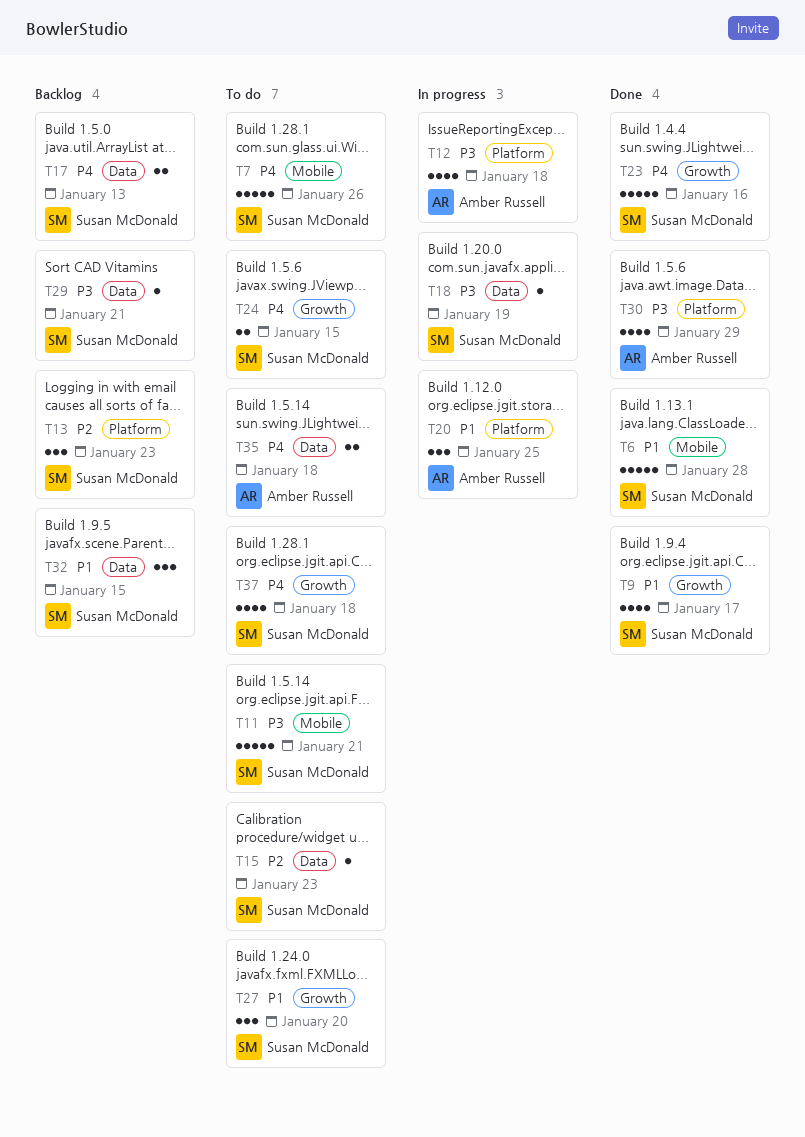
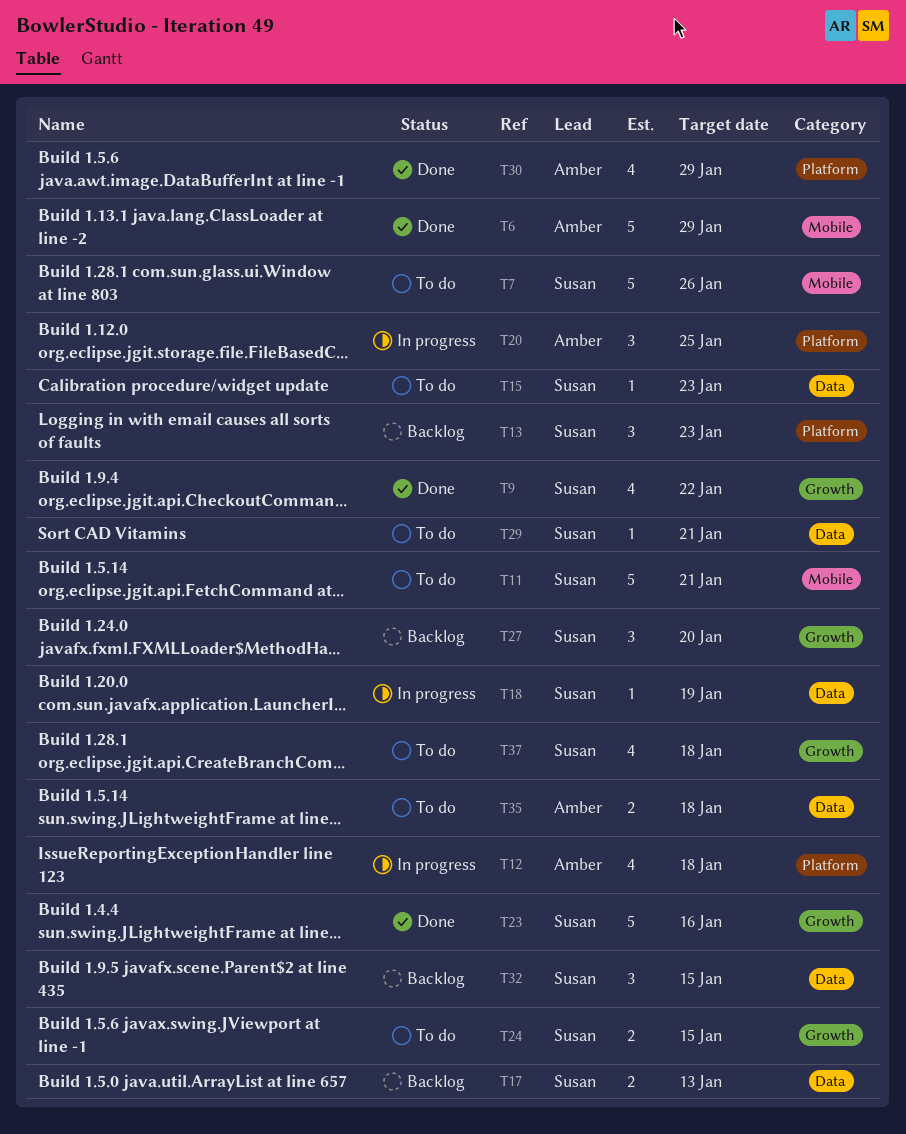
T6, owner: Susan McDonald -> Amber Russell
T6, due: Jan 28 -> Jan 29
T9, due: Jan 17 -> Jan 22
T27, status: To do -> Backlog
T29, status: Backlog -> To do

